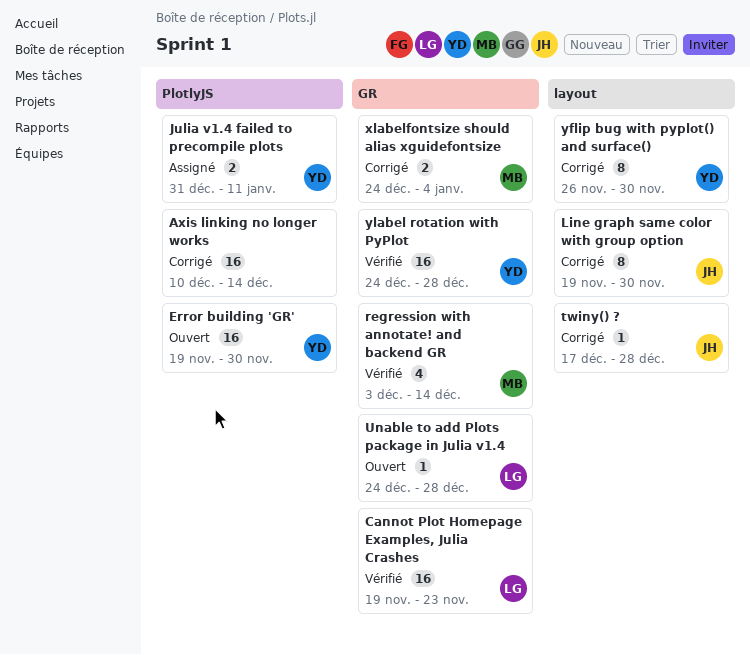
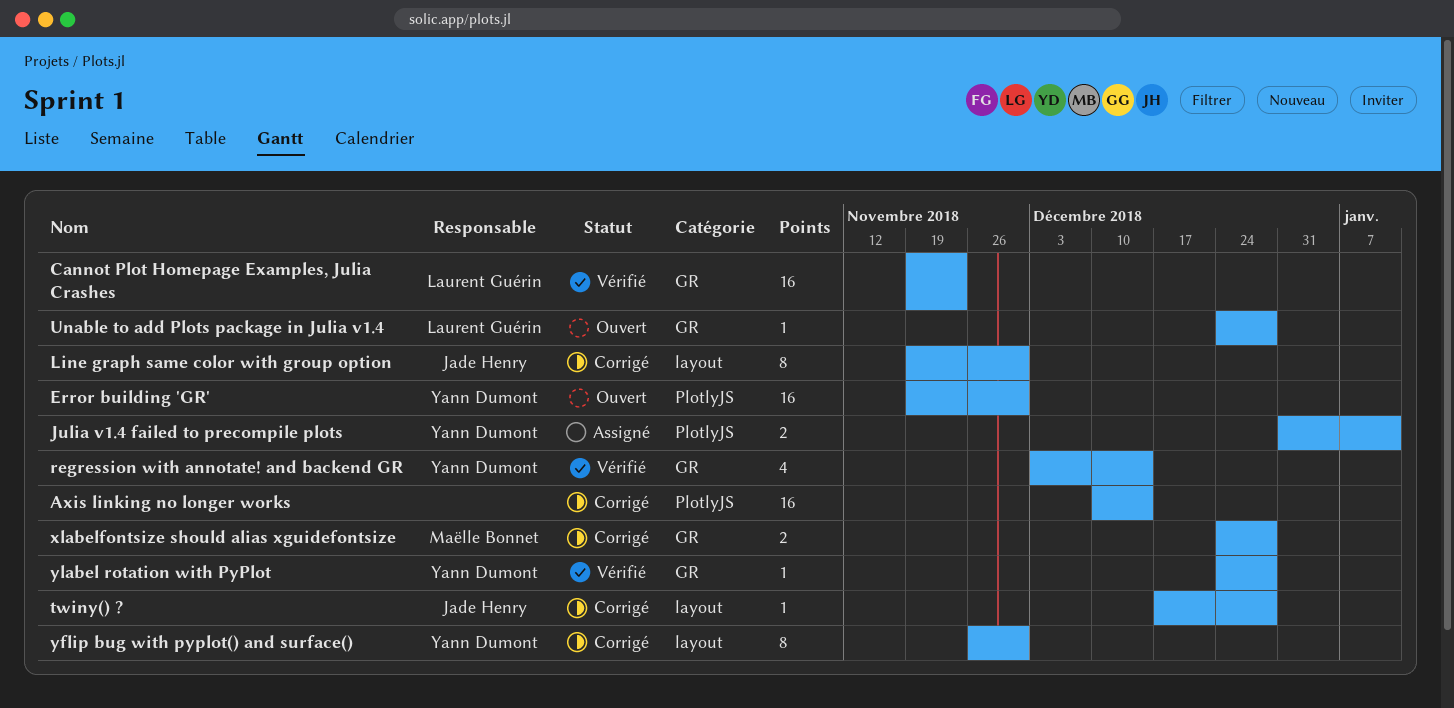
regression with annotate! and backend GR, owner: Maëlle Bonnet -> Yann Dumont
xlabelfontsize should alias xguidefontsize, due: Jan 4 -> Dec 28
ylabel rotation with PyPlot, estimate: 16 -> 1

